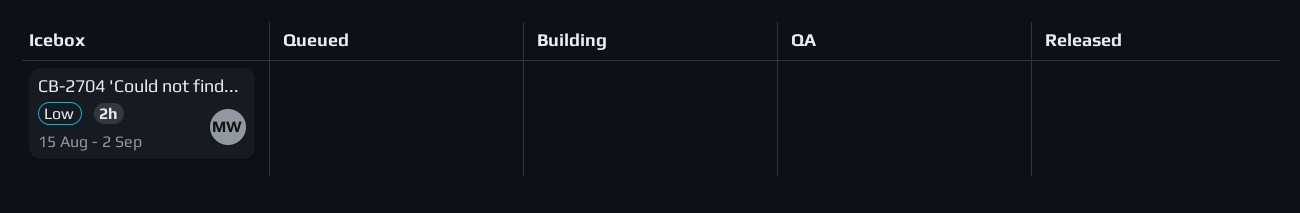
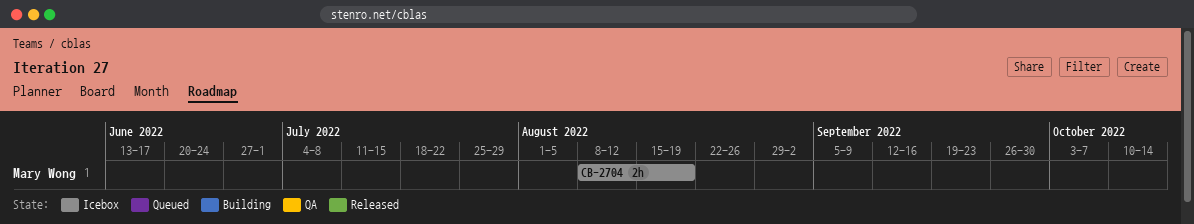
CB-2704, start: Aug 15 -> Aug 8
CB-2704, due: Sep 2 -> Aug 19

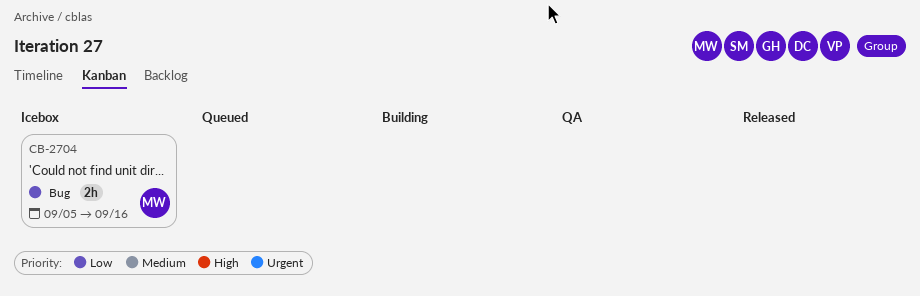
CB-2704, start: Aug 8 -> Sep 5
CB-2704, due: Aug 19 -> Sep 16

